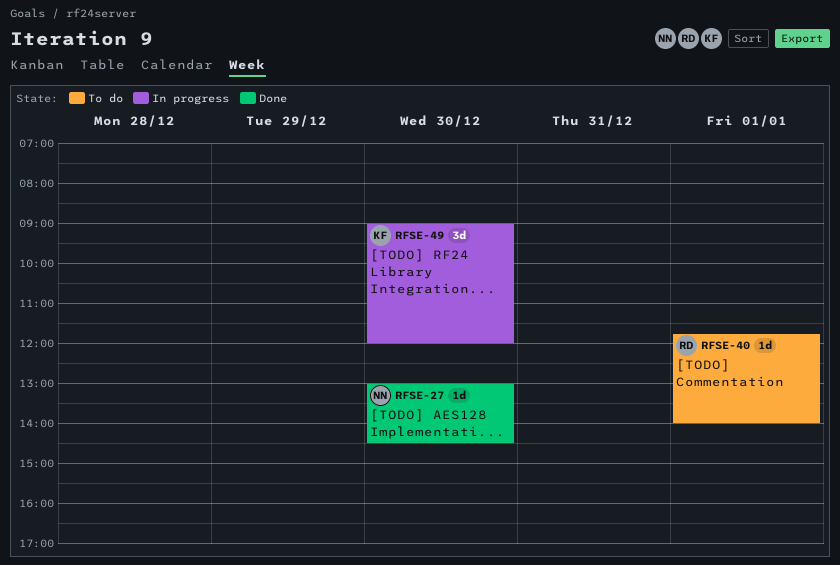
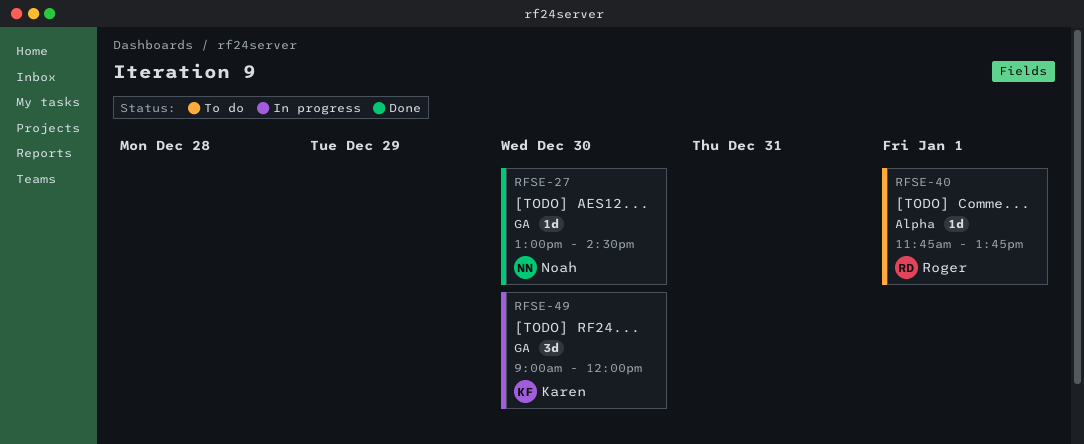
RFSE-40, ends: 14:00 -> 13:45

